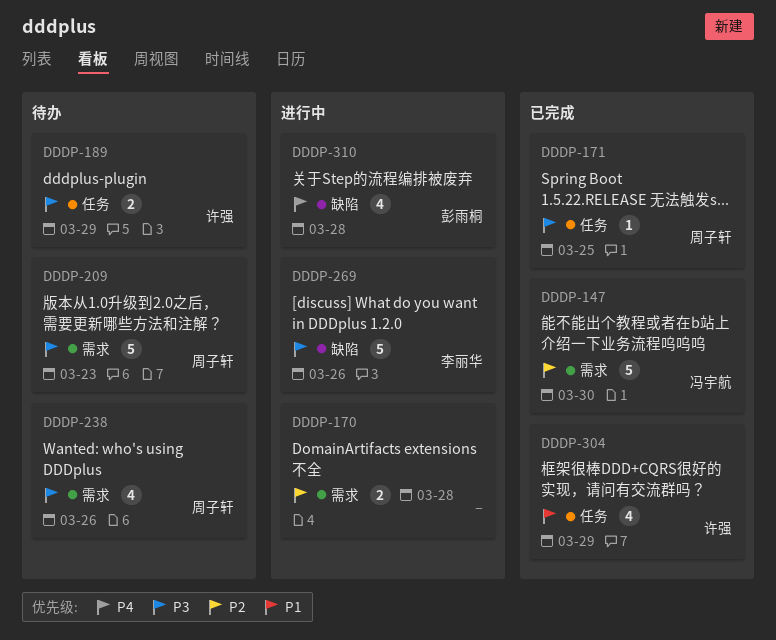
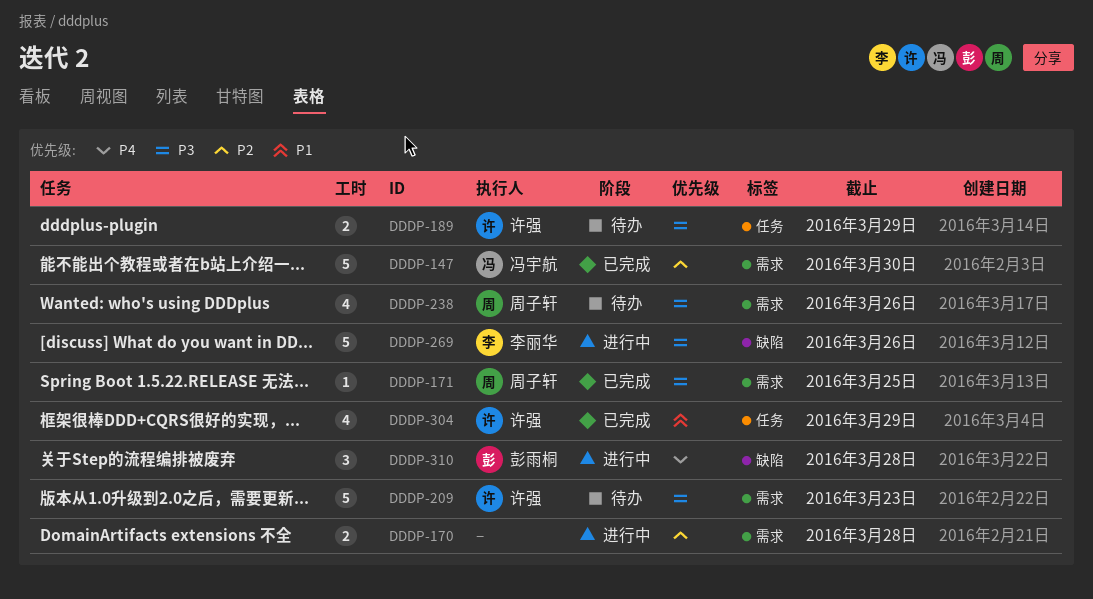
DDDP-171, label: 任务 -> 需求
DDDP-209, owner: 周子轩 -> 许强
DDDP-310, estimate: 4 -> 3

